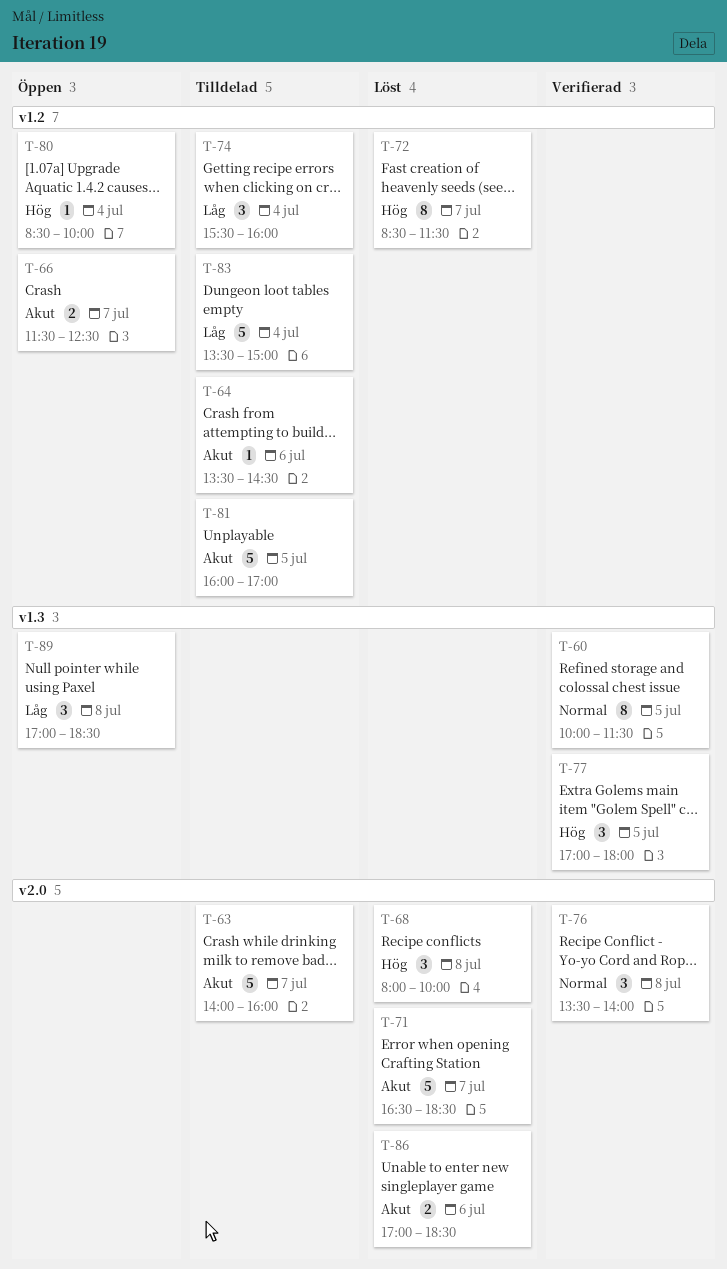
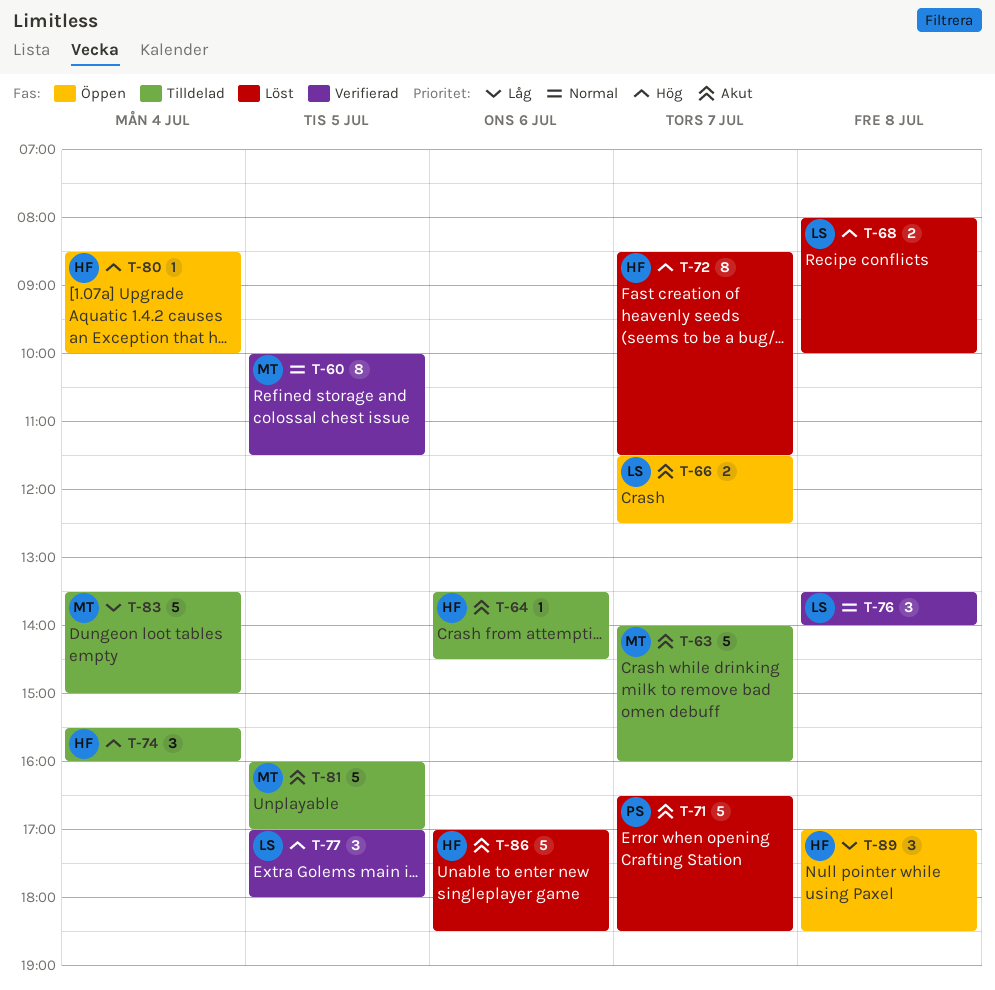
T-68, estimate: 3 -> 2
T-74, priority: Låg -> Hög
T-86, estimate: 2 -> 5

